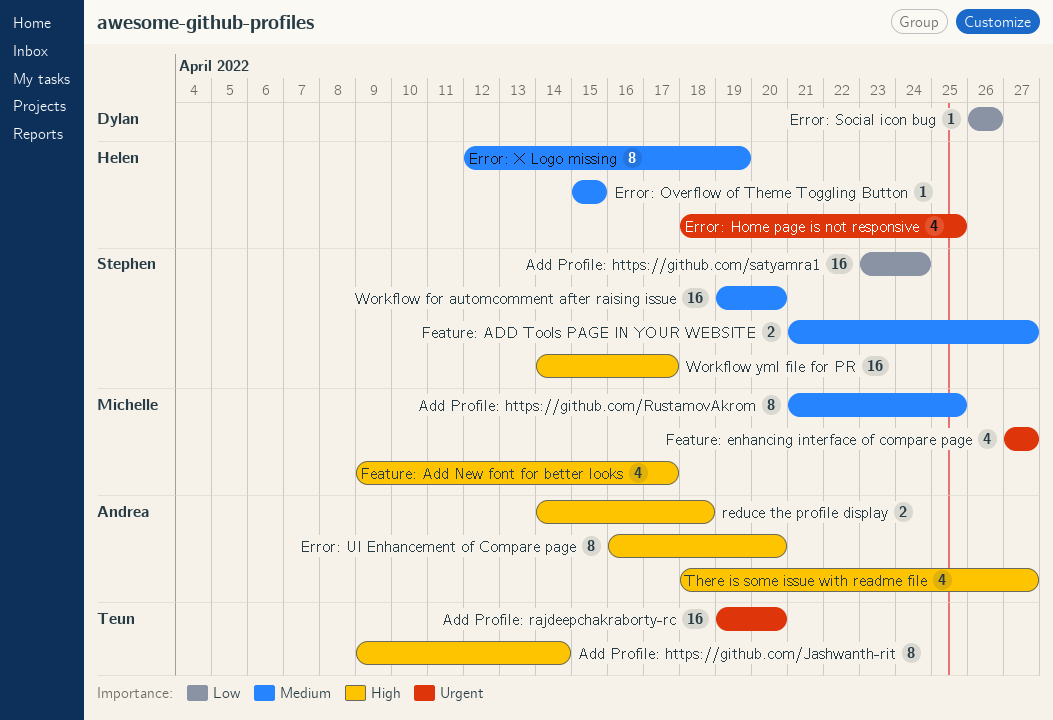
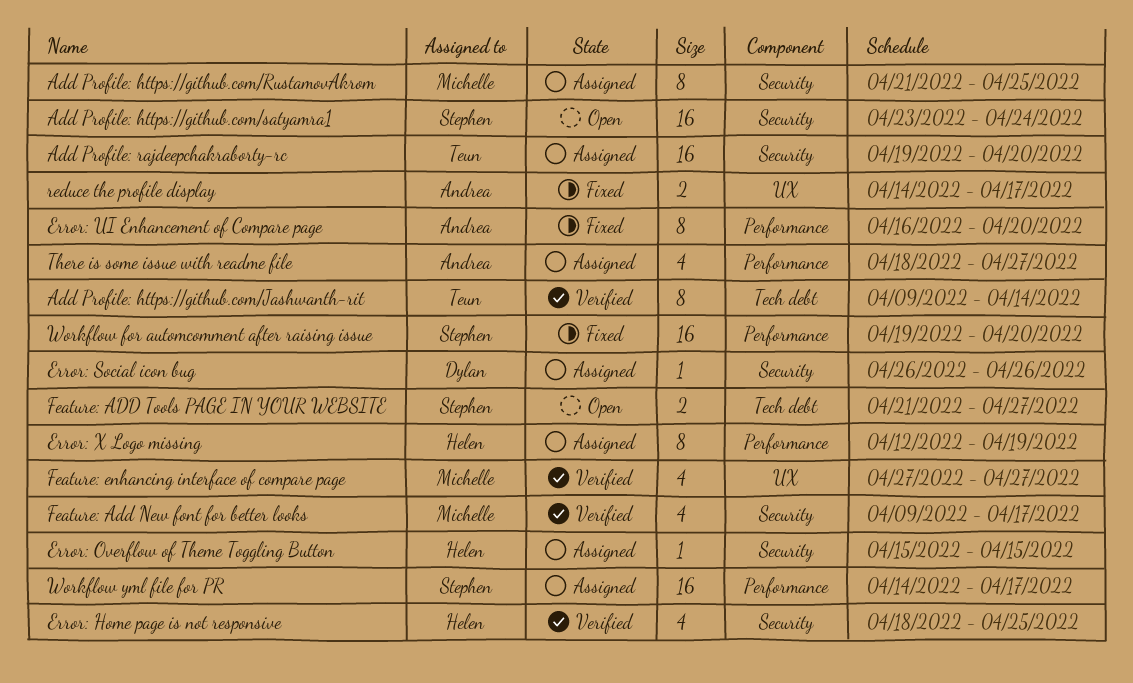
reduce the profile display, due: Apr 18 -> Apr 17

